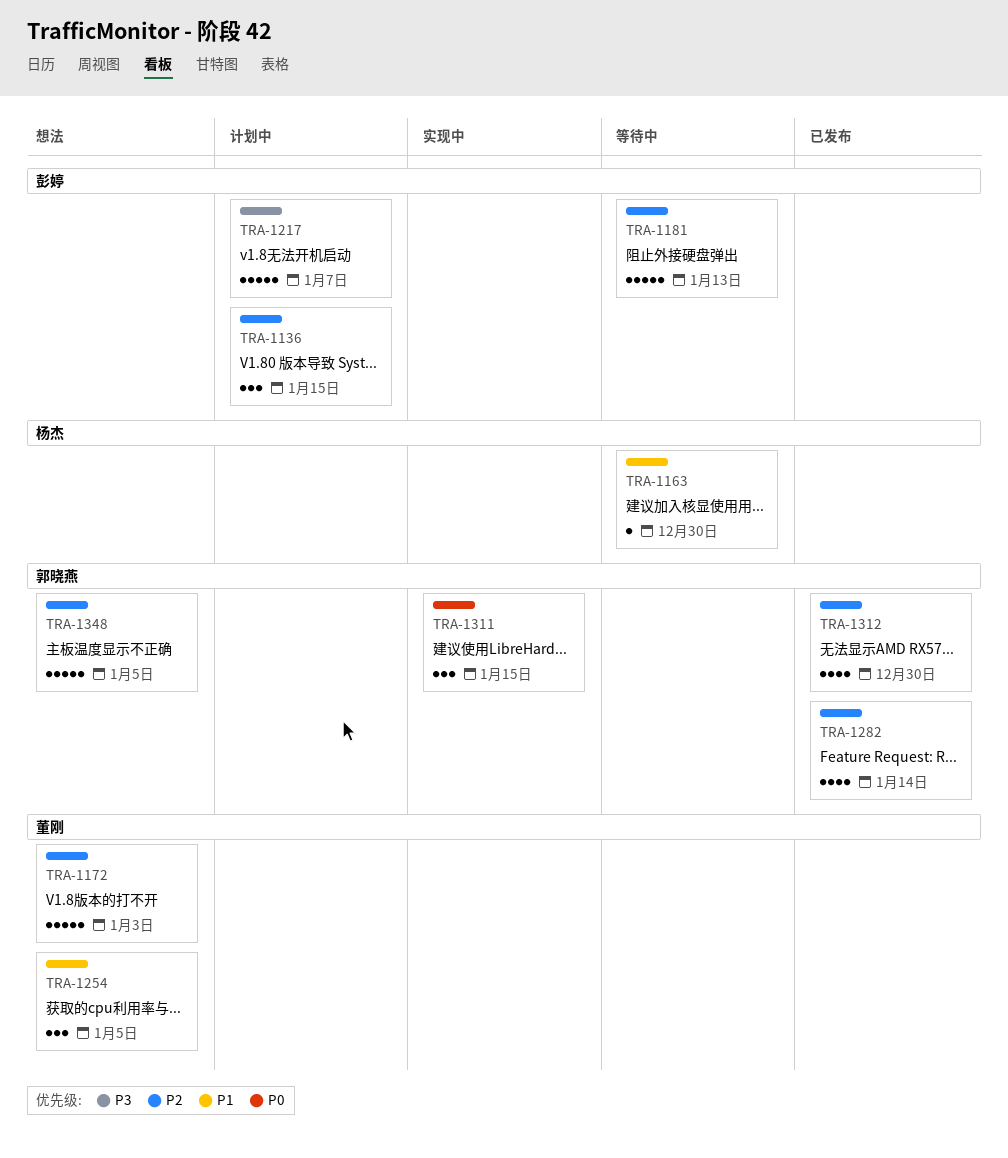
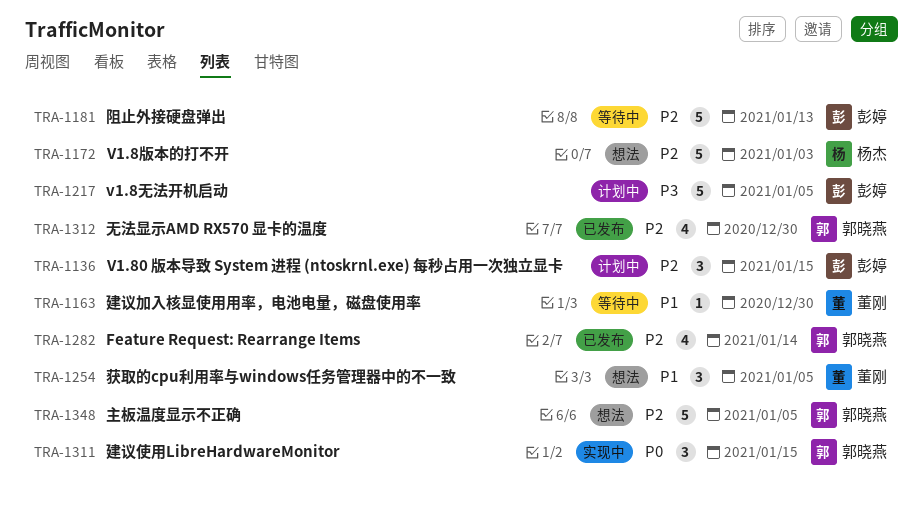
TRA-1163, owner: 杨杰 -> 董刚
TRA-1172, owner: 董刚 -> 杨杰
TRA-1217, due: Jan 7 -> Jan 5

